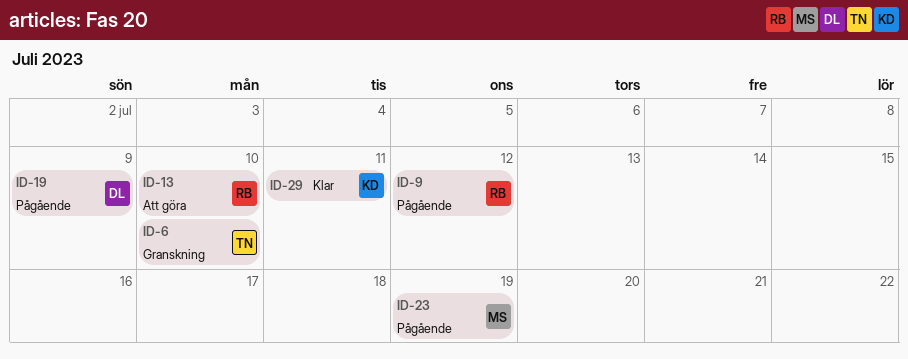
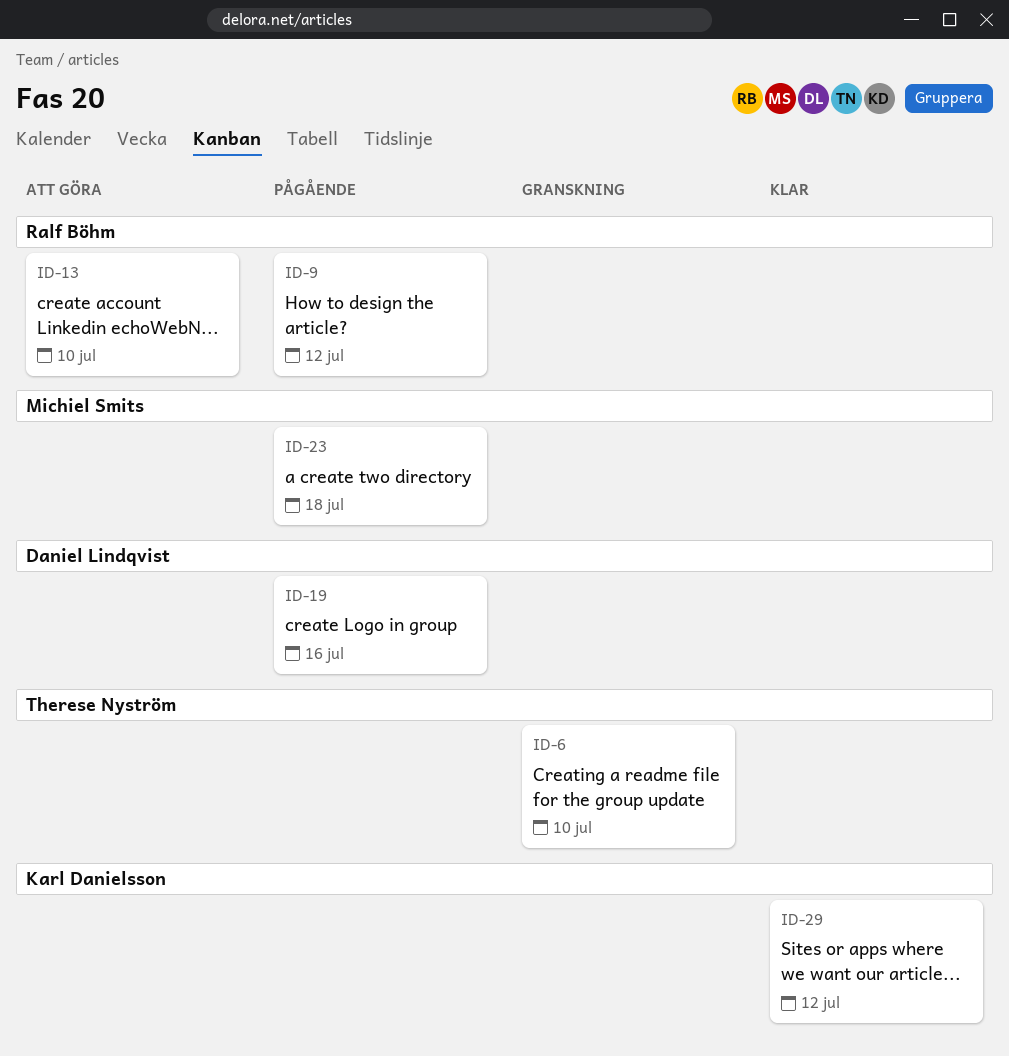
ID-19, due: Jul 9 -> Jul 16
ID-23, due: Jul 19 -> Jul 18
ID-29, due: Jul 11 -> Jul 12

